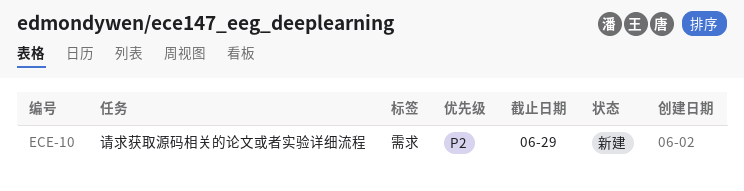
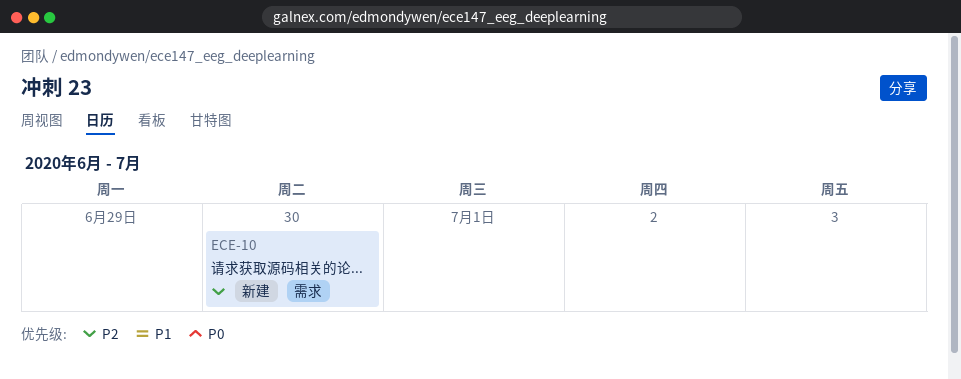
ECE-10, due: Jun 29 -> Jun 30

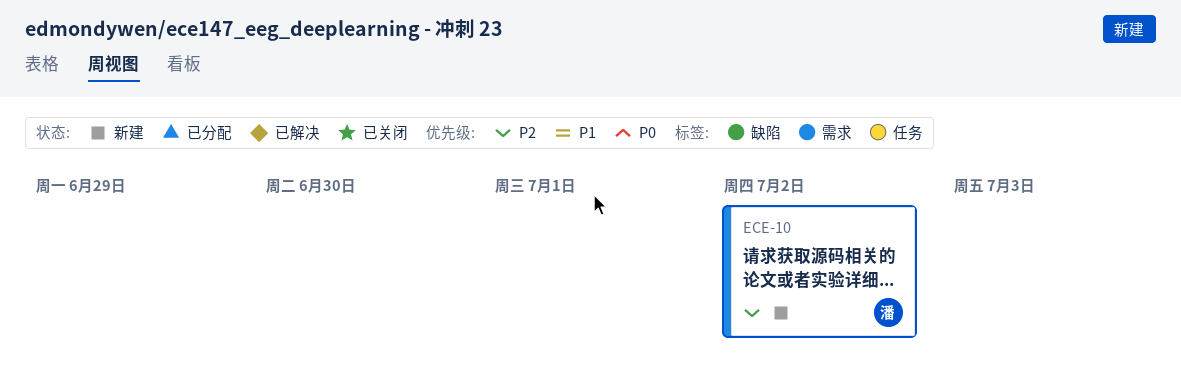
ECE-10, due: Jun 30 -> Jul 2

